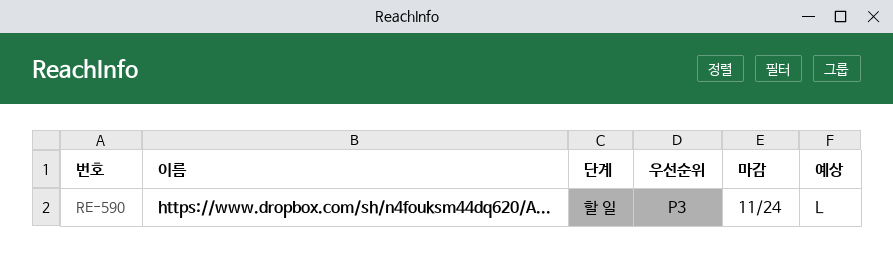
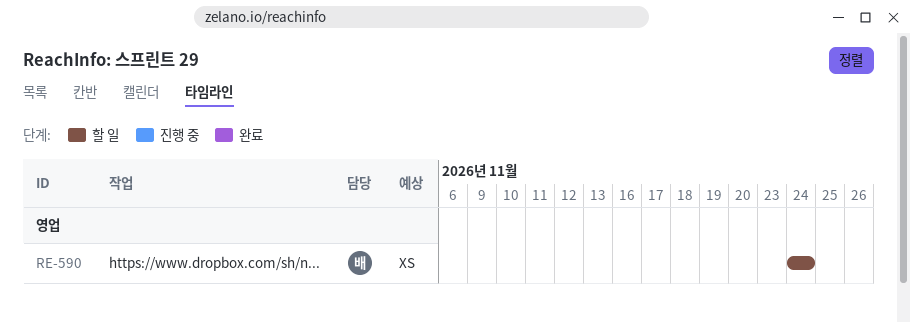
RE-590, estimate: L -> XS

